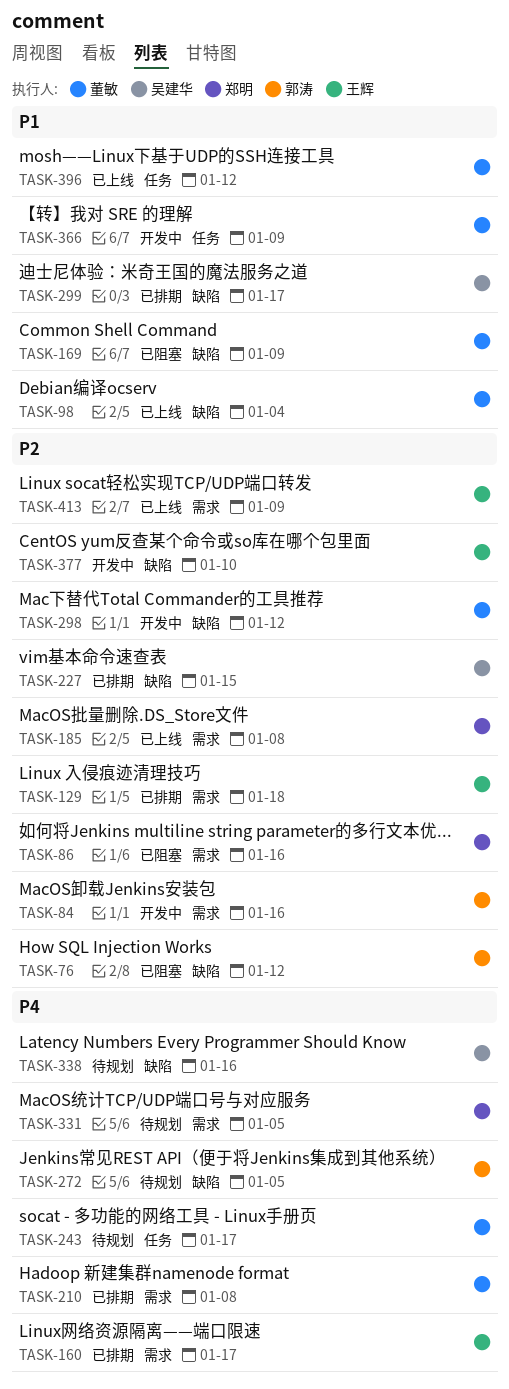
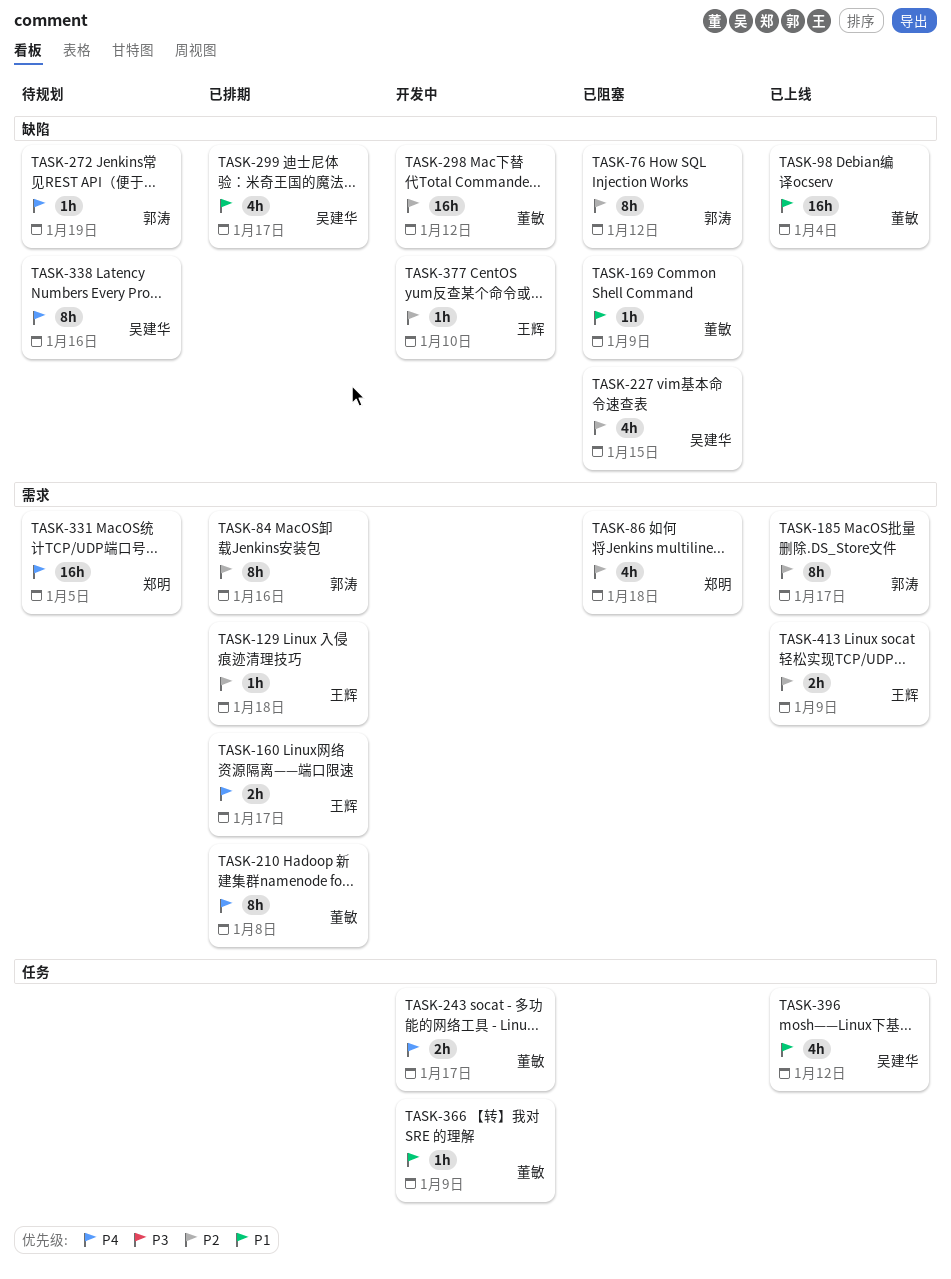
TASK-84, status: 开发中 -> 已排期
TASK-86, due: Jan 16 -> Jan 18
TASK-185, owner: 郑明 -> 郭涛
TASK-185, due: Jan 8 -> Jan 17
TASK-227, status: 已排期 -> 已阻塞
TASK-243, status: 待规划 -> 开发中
TASK-272, due: Jan 5 -> Jan 19
TASK-396, owner: 董敏 -> 吴建华

